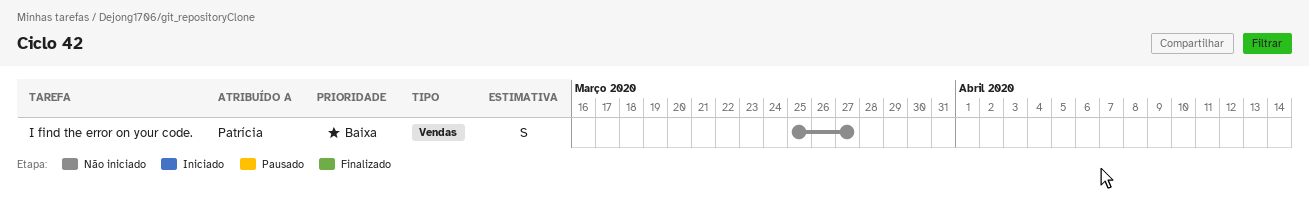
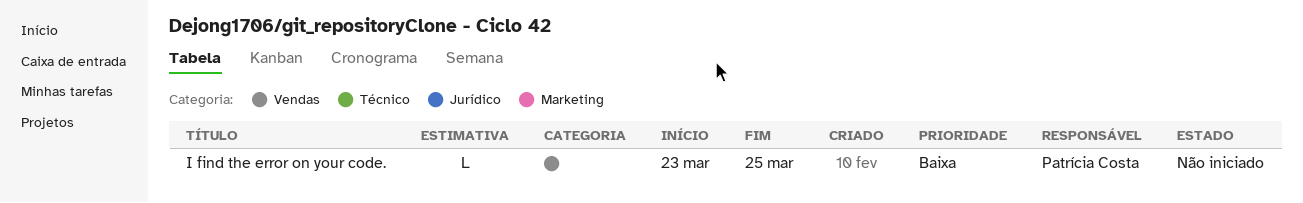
I find the error on your code., estimate: S -> L
I find the error on your code., start: Mar 25 -> Mar 23
I find the error on your code., due: Mar 27 -> Mar 25

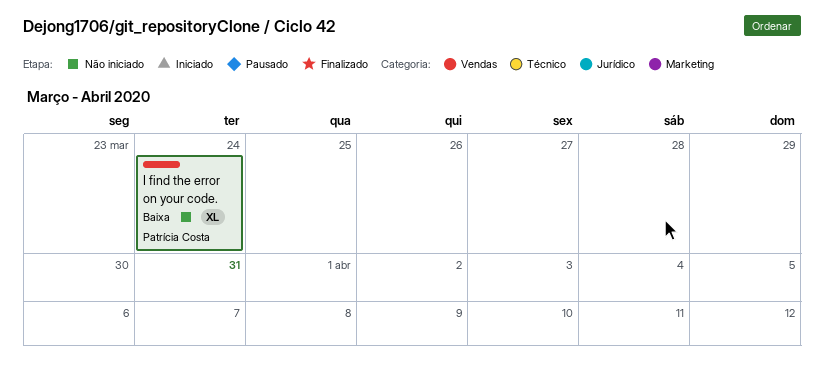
I find the error on your code., estimate: L -> XL
I find the error on your code., due: Mar 25 -> Mar 24

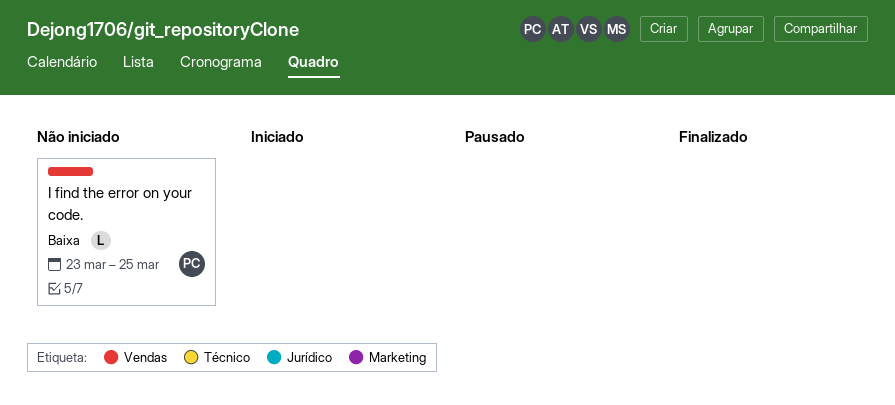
I find the error on your code., estimate: XL -> L
I find the error on your code., due: Mar 24 -> Mar 25

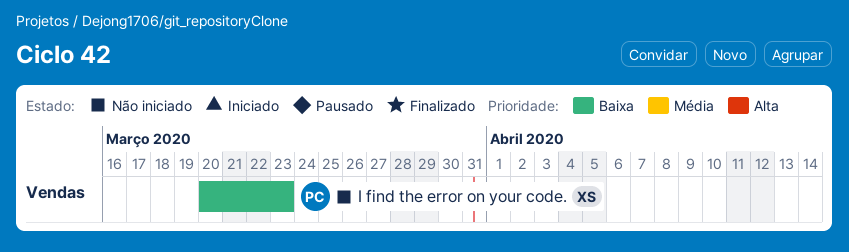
I find the error on your code., estimate: L -> XS
I find the error on your code., start: Mar 23 -> Mar 20
I find the error on your code., due: Mar 25 -> Mar 23

